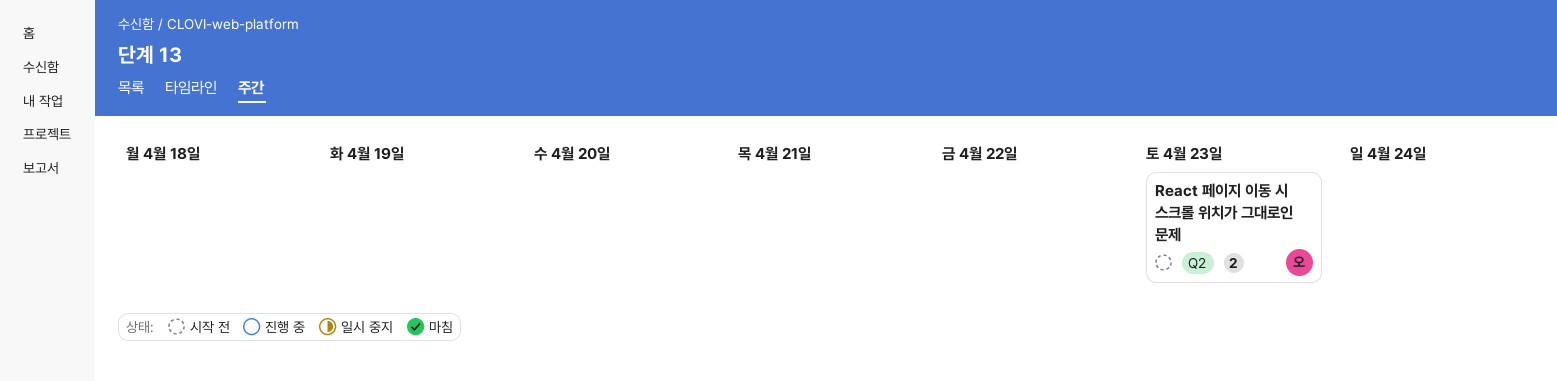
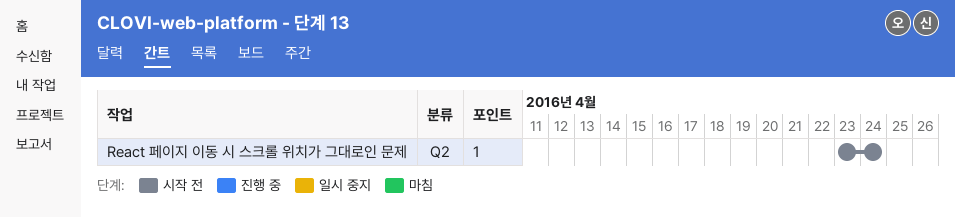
React 페이지 이동 시 스크롤 위치가 그대로인 문제, estimate: 2 -> 1
React 페이지 이동 시 스크롤 위치가 그대로인 문제, due: Apr 23 -> Apr 24

